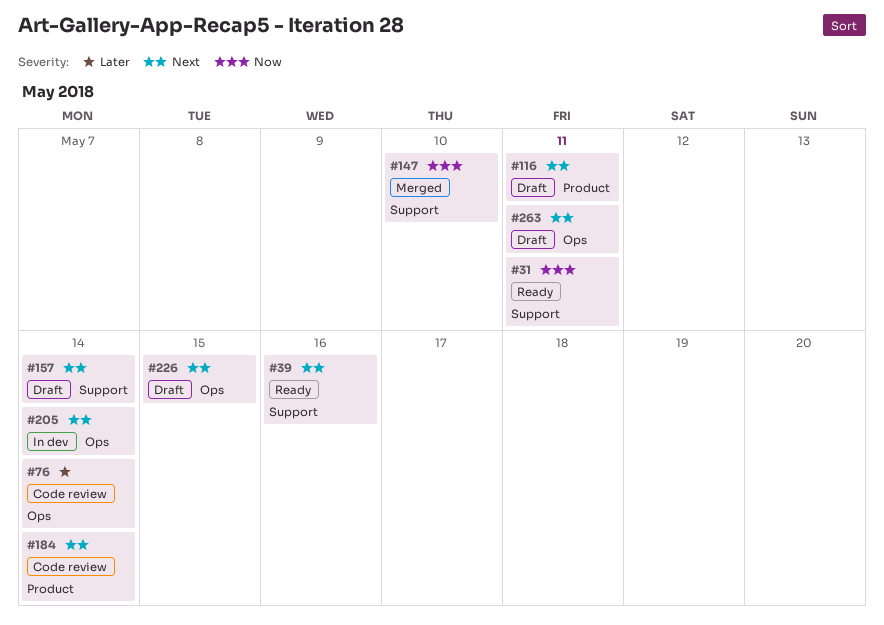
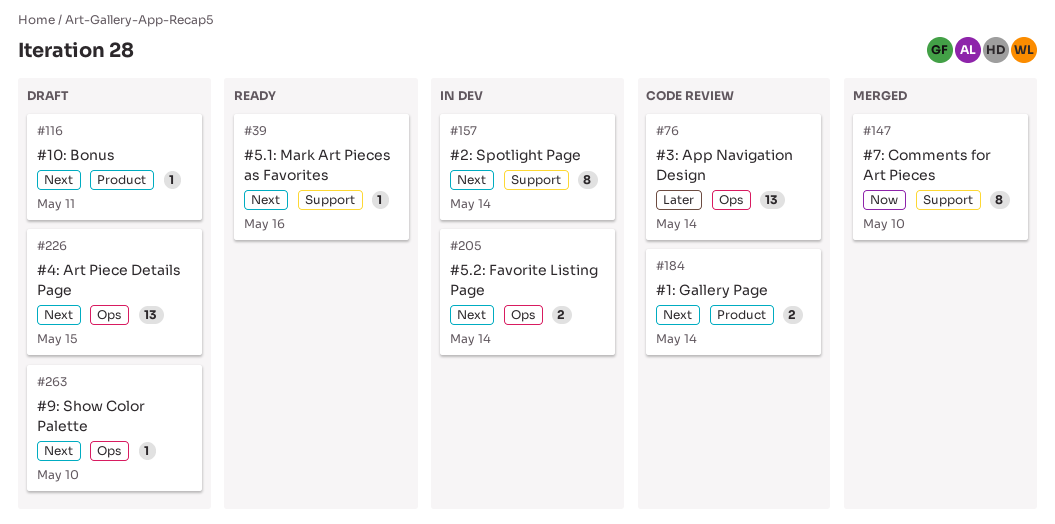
#31: present -> none
#157, status: Draft -> In dev
#263, due: May 11 -> May 10

